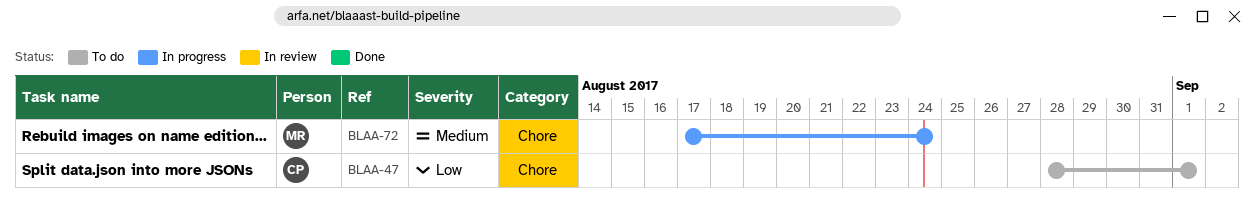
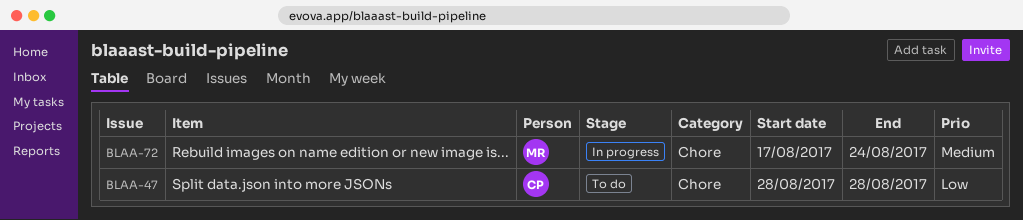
BLAA-47, due: Sep 1 -> Aug 28

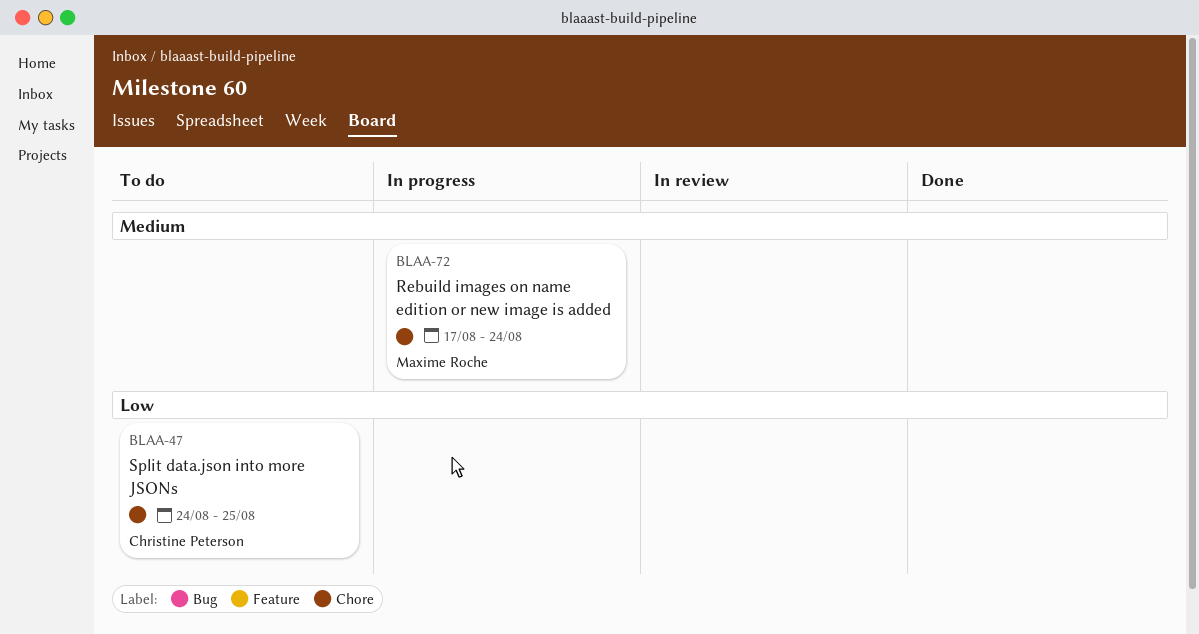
BLAA-47, start: Aug 28 -> Aug 24
BLAA-47, due: Aug 28 -> Aug 25

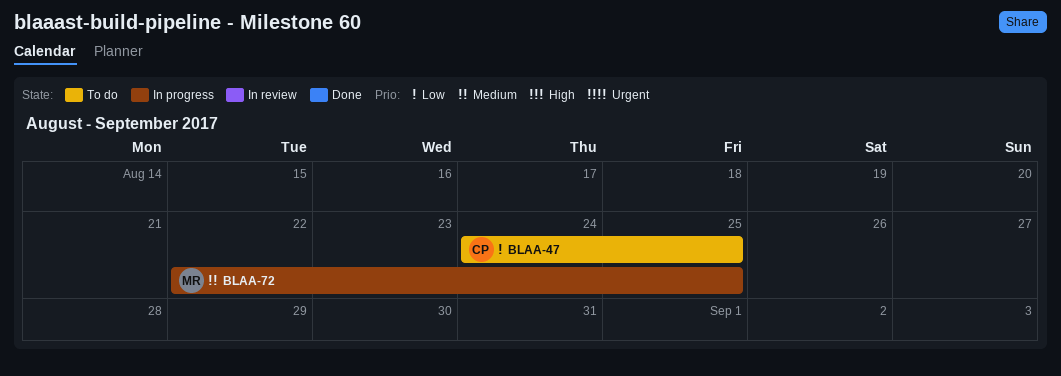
BLAA-72, start: Aug 17 -> Aug 22
BLAA-72, due: Aug 24 -> Aug 25

